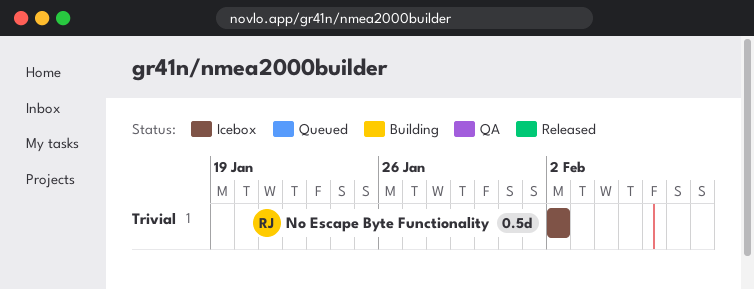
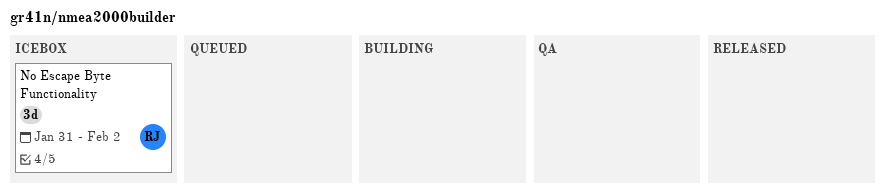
No Escape Byte Functionality, estimate: 0.5d -> 3d
No Escape Byte Functionality, start: Feb 2 -> Jan 31

